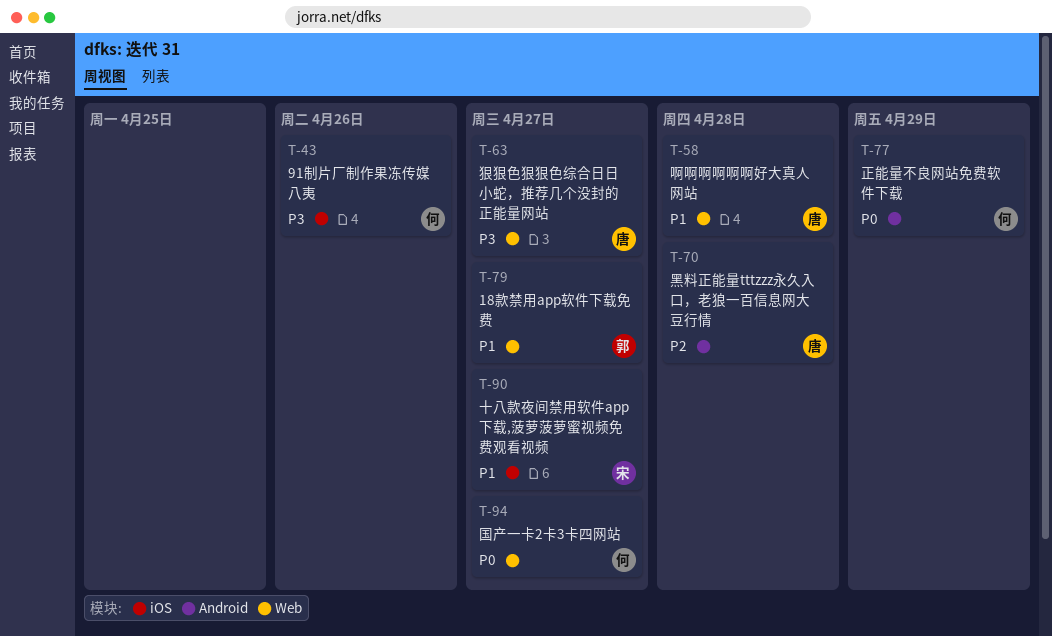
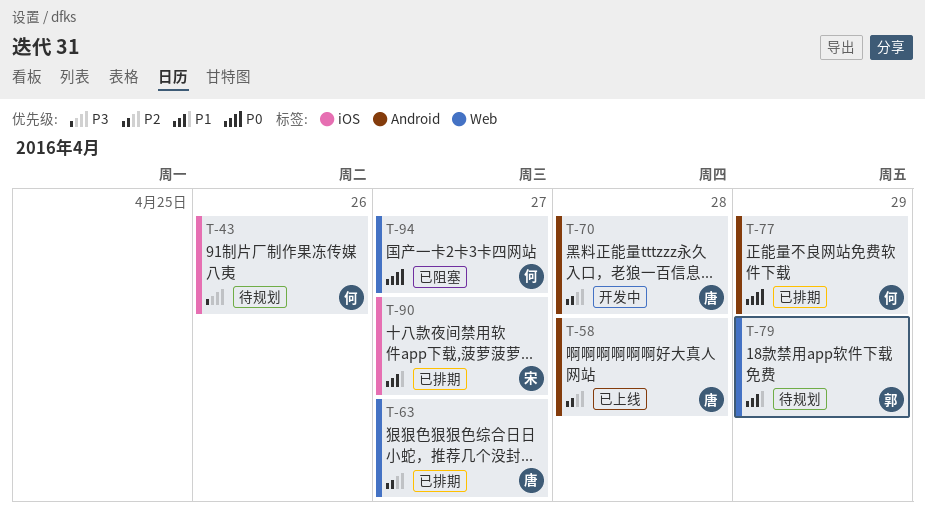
T-58, priority: P1 -> P2
T-58, label: Web -> Android
T-63, priority: P3 -> P2
T-79, due: Apr 27 -> Apr 29

